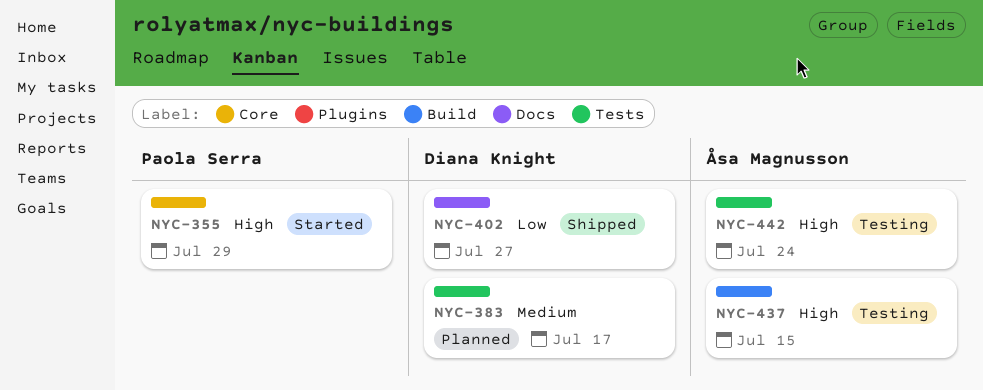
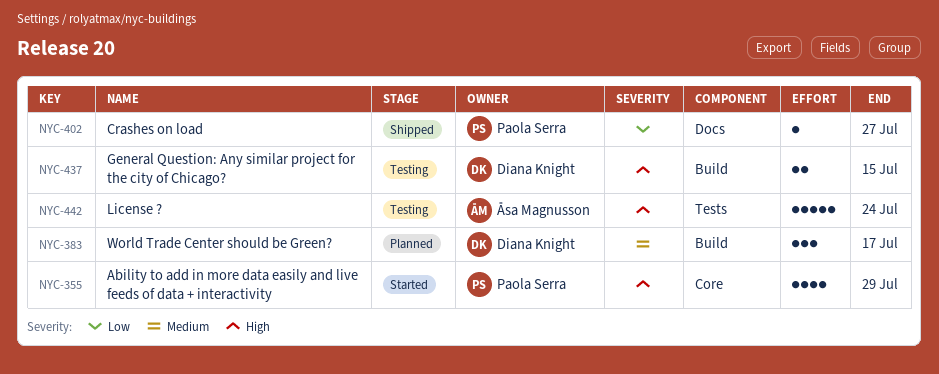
NYC-383, label: Tests -> Build
NYC-402, owner: Diana Knight -> Paola Serra
NYC-437, owner: Åsa Magnusson -> Diana Knight

